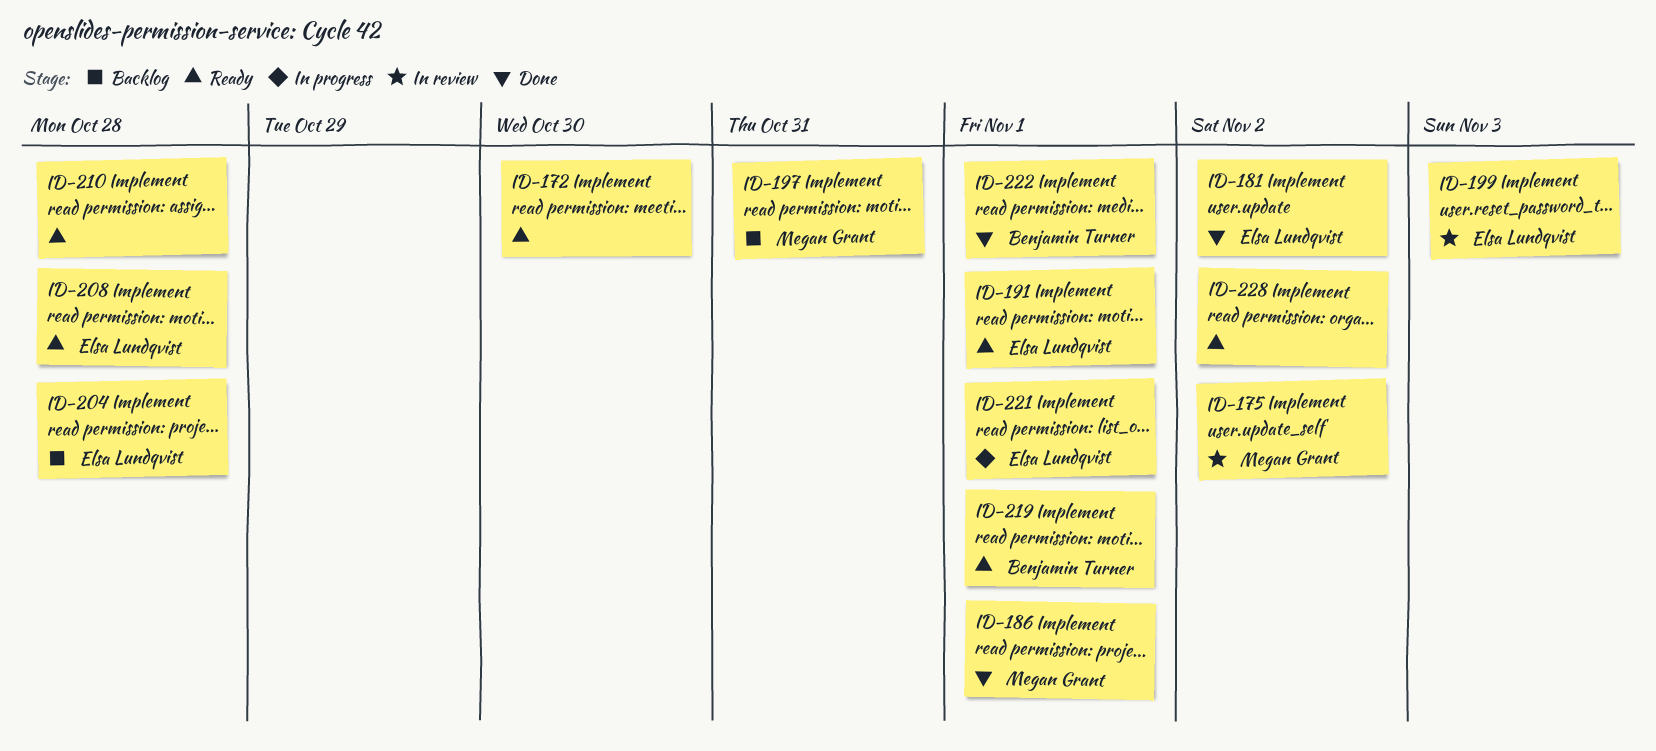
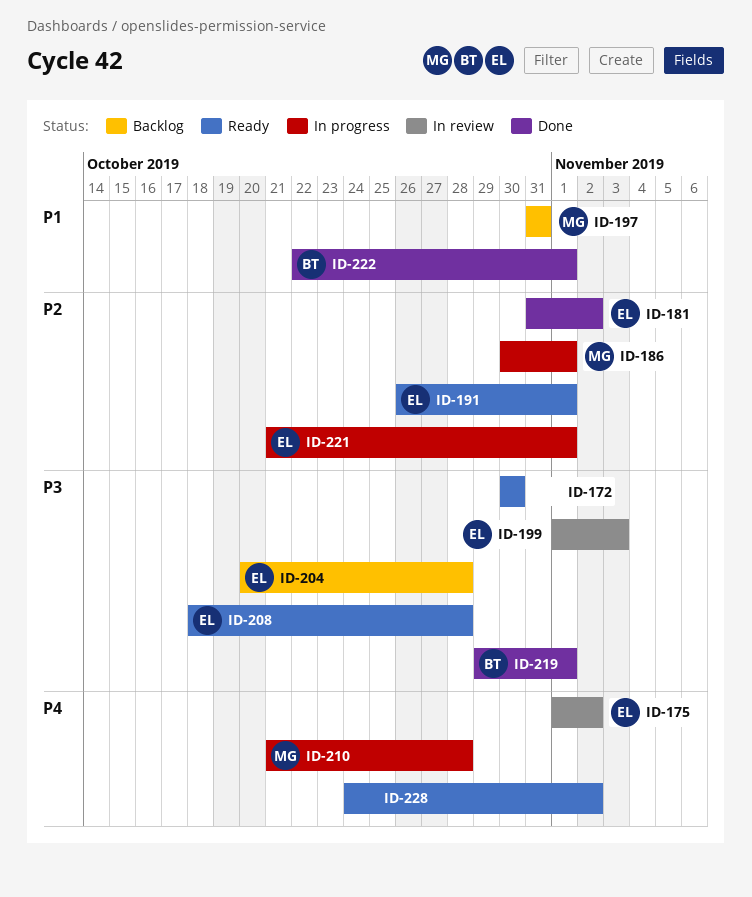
ID-175, owner: Megan Grant -> Elsa Lundqvist
ID-186, status: Done -> In progress
ID-210, status: Ready -> In progress
ID-210, owner: none -> Megan Grant
ID-219, status: Ready -> Done

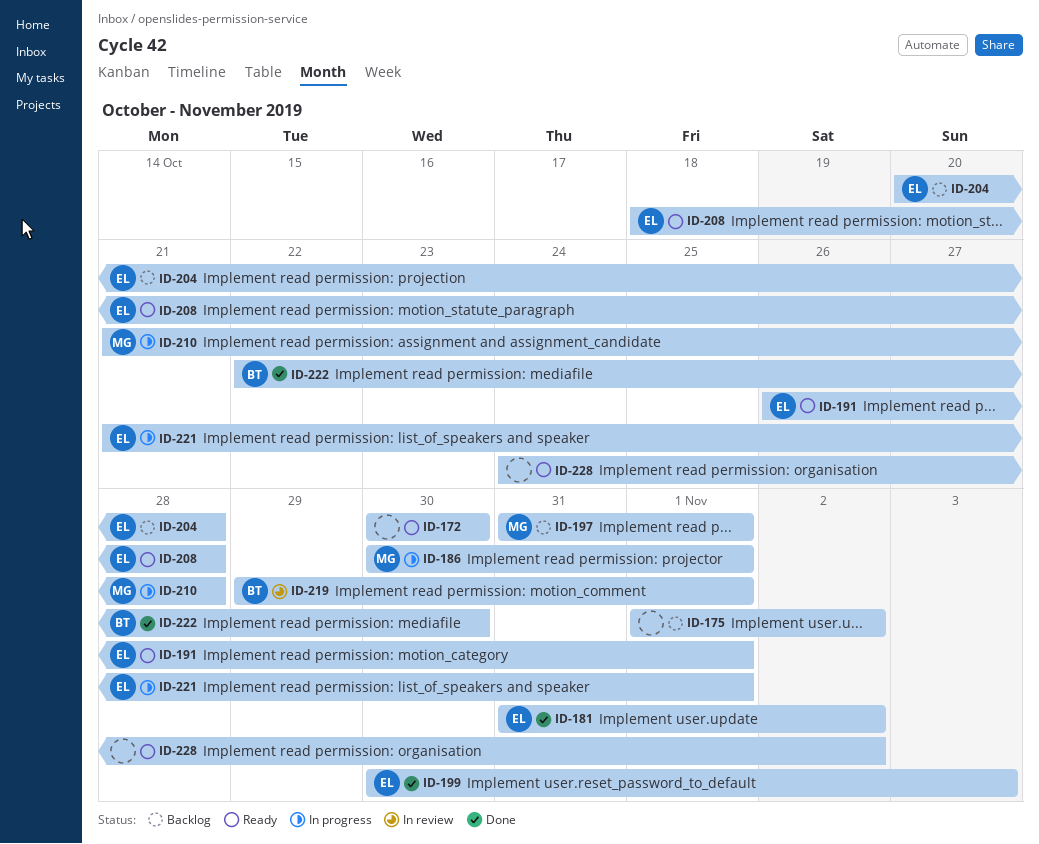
ID-175, status: In review -> Backlog
ID-175, owner: EL -> none
ID-197, due: Oct 31 -> Nov 1
ID-199, status: In review -> Done
ID-199, start: Nov 1 -> Oct 30
ID-219, status: Done -> In review
ID-222, due: Nov 1 -> Oct 30

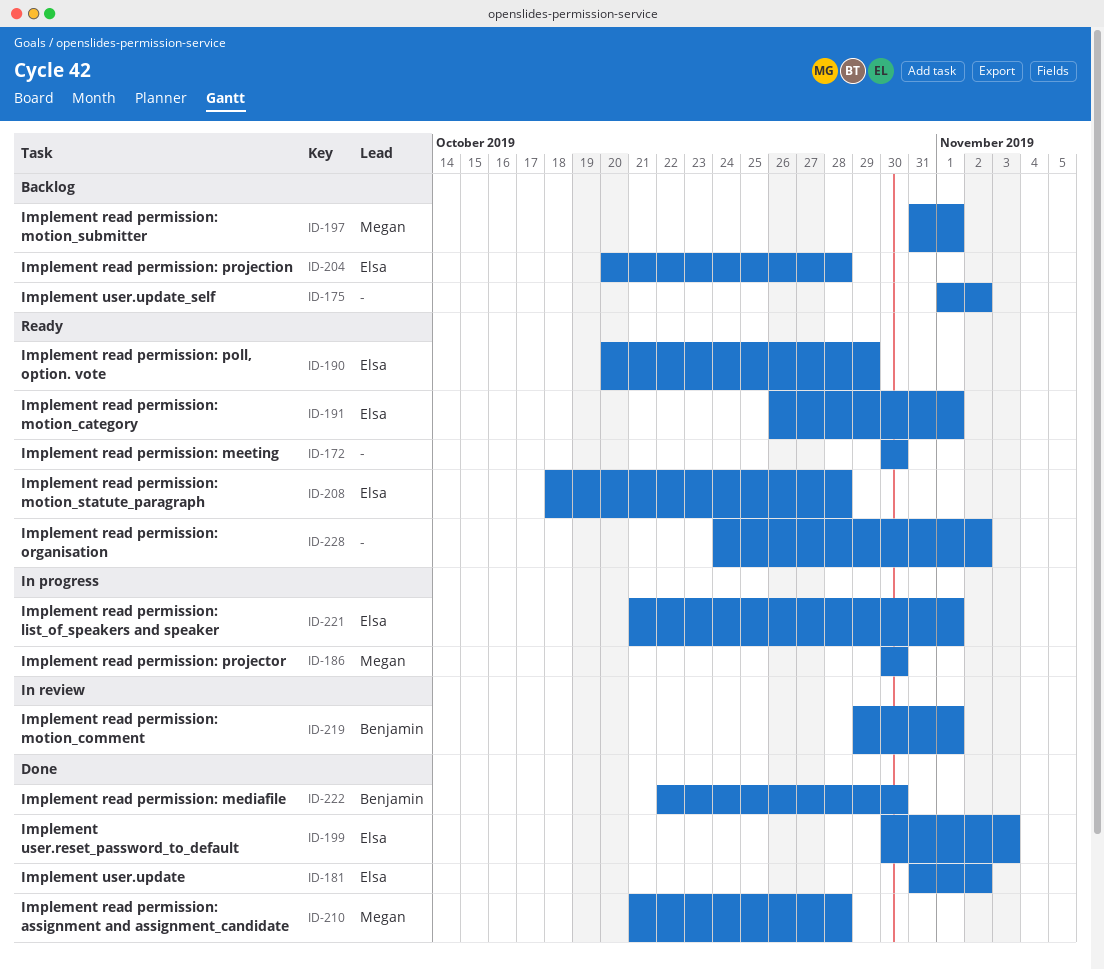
ID-186, due: Nov 1 -> Oct 30
ID-190: none -> present
ID-210, status: In progress -> Done

